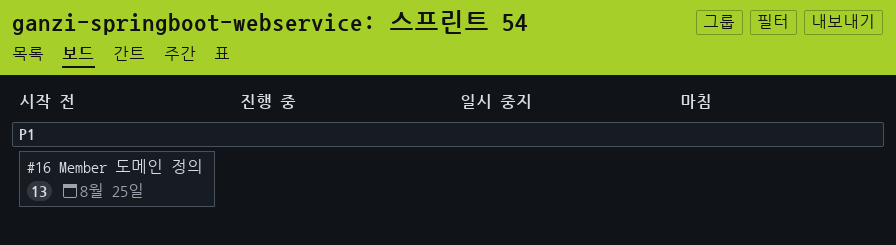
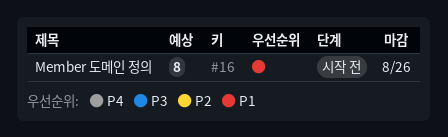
#16, estimate: 13 -> 8
#16, due: Aug 25 -> Aug 26

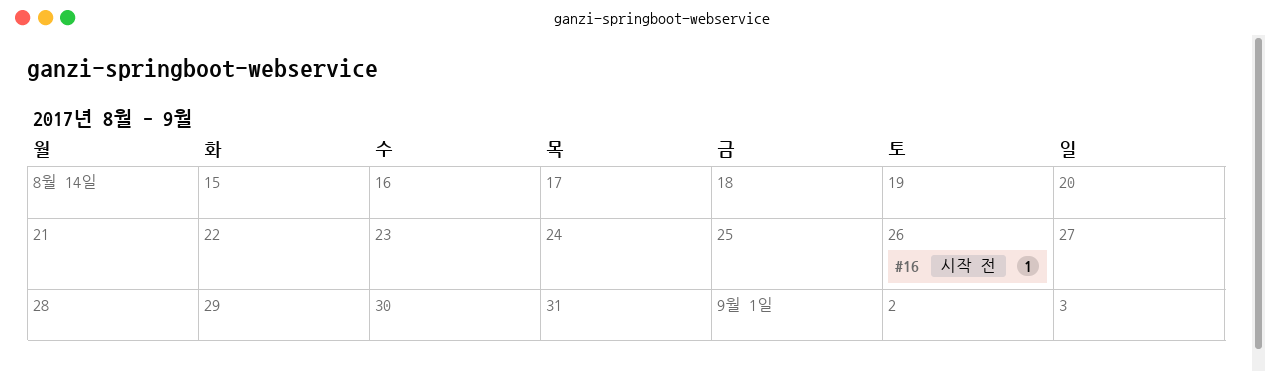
#16, estimate: 8 -> 1

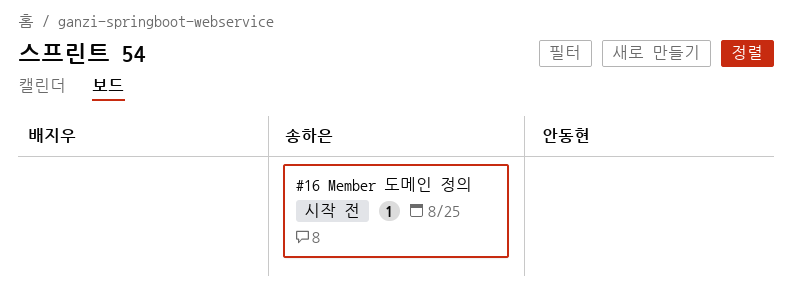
#16, due: Aug 26 -> Aug 25

